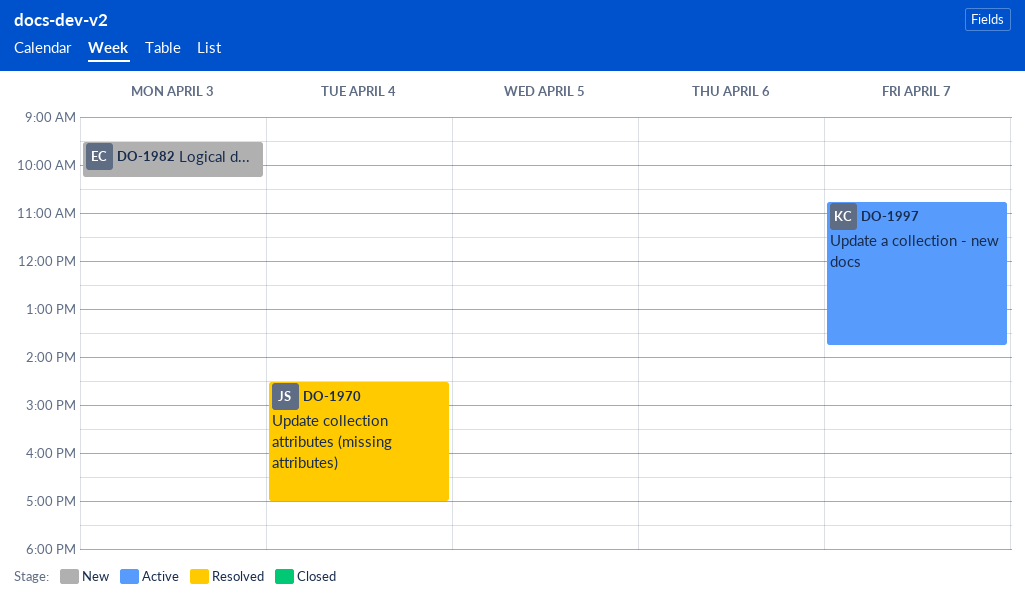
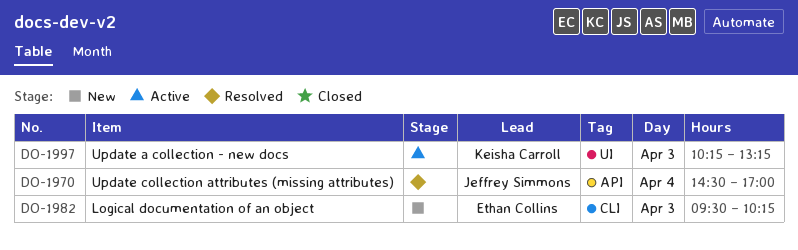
DO-1997, day: Apr 7 -> Apr 3
DO-1997, begins: 10:45 -> 10:15
DO-1997, ends: 13:45 -> 13:15

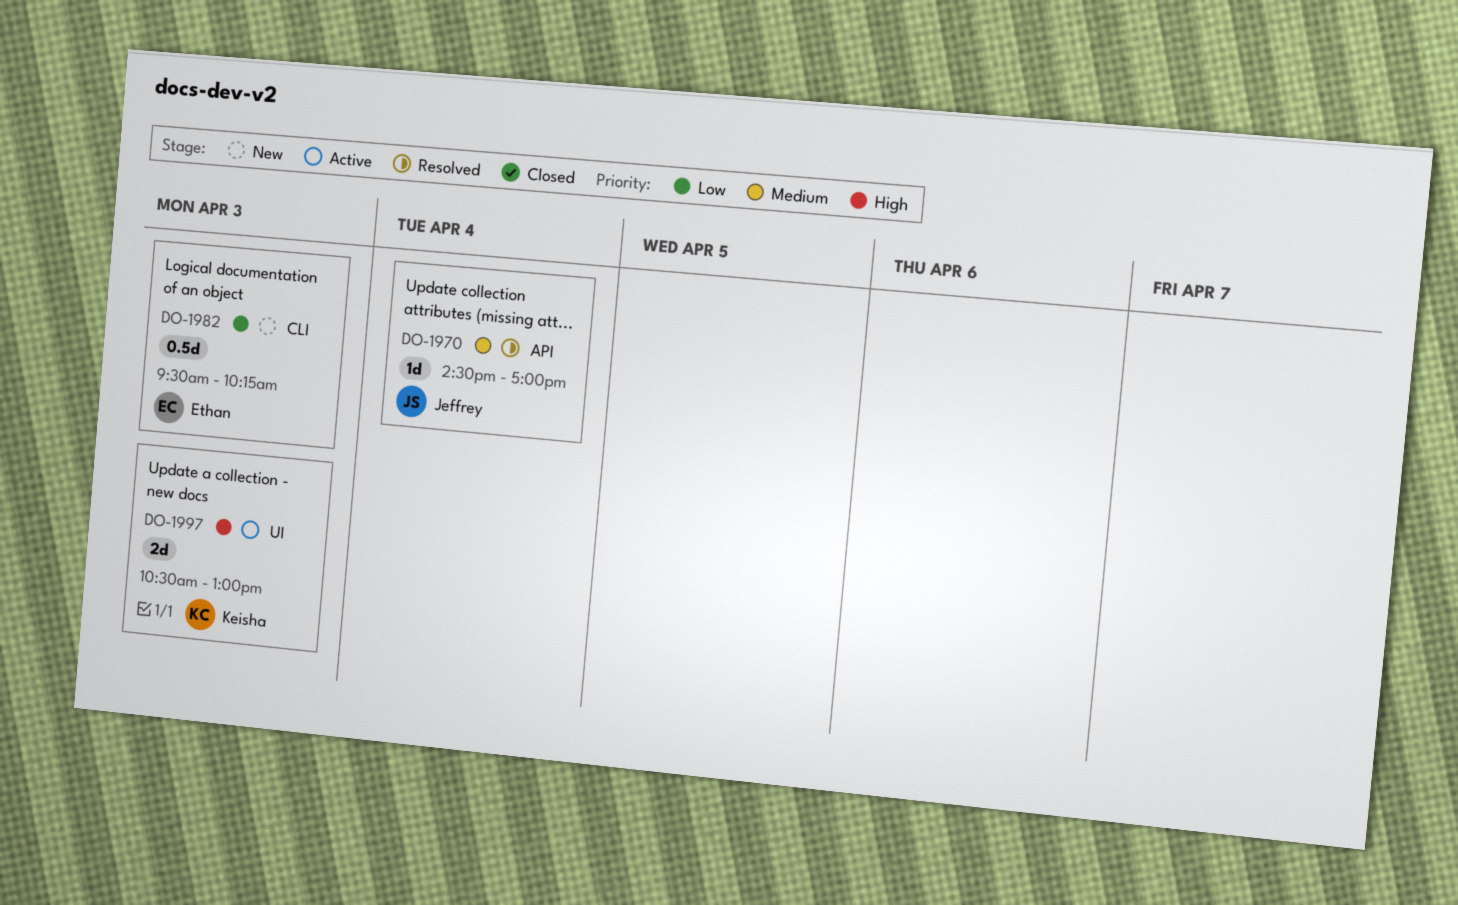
DO-1997, begins: 10:15 -> 10:30
DO-1997, ends: 13:15 -> 13:00

